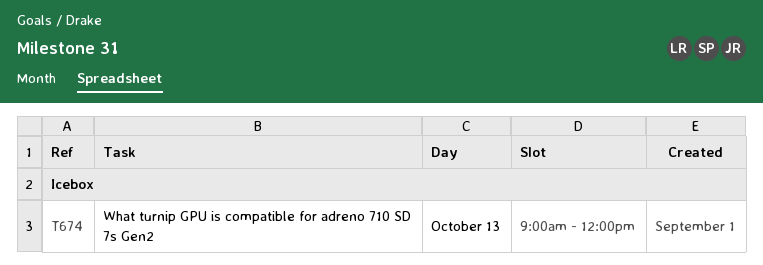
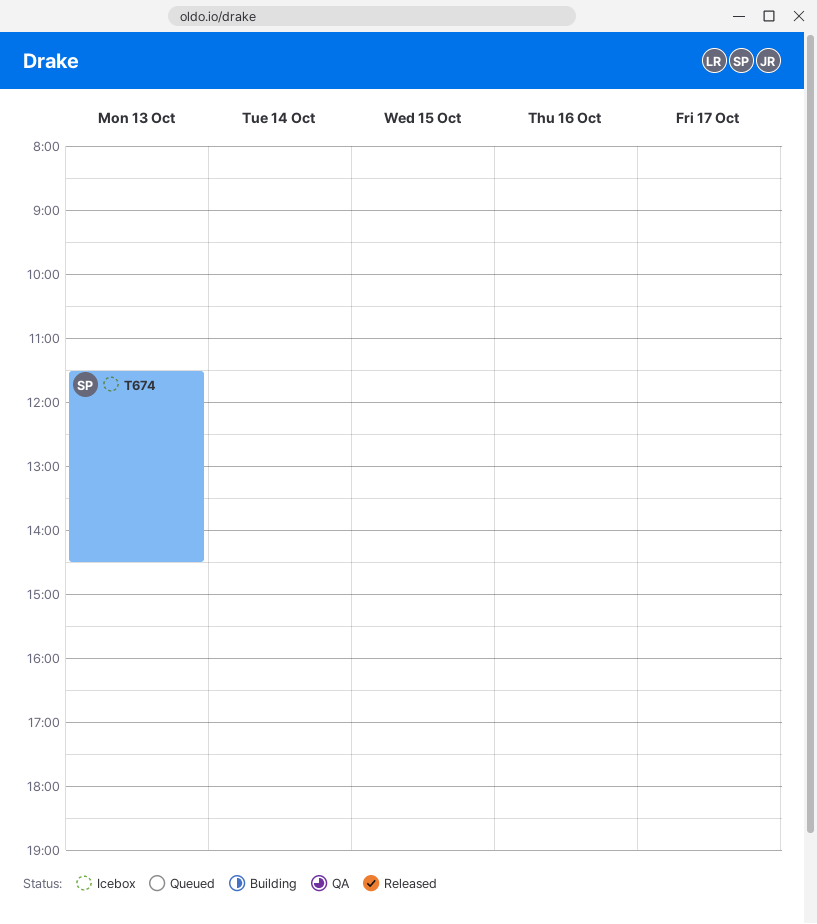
T674, begins: 09:00 -> 11:30
T674, ends: 12:00 -> 14:30

